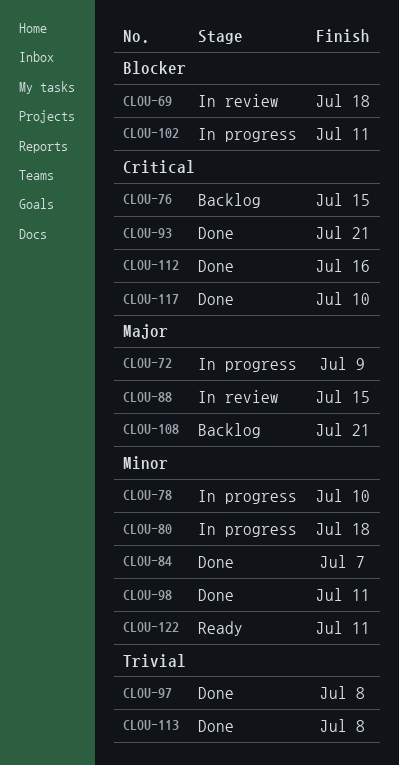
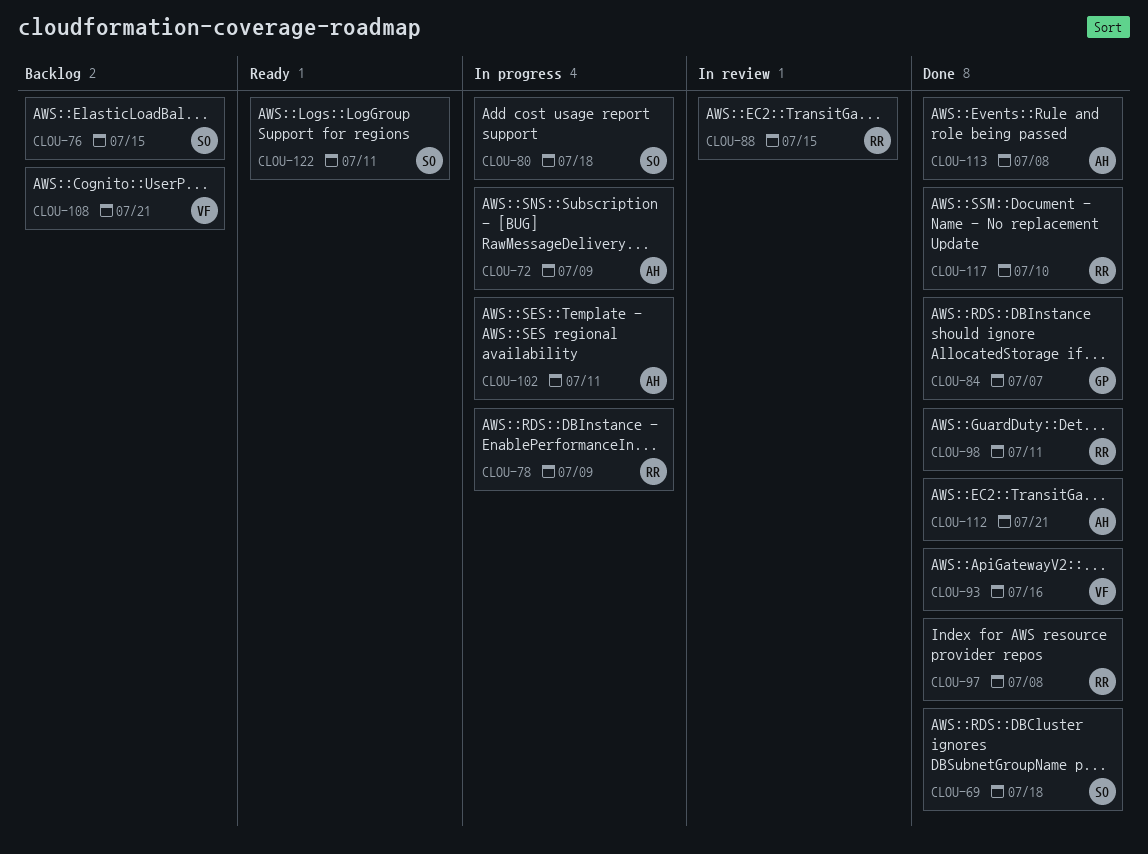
CLOU-69, status: In review -> Done
CLOU-78, due: Jul 10 -> Jul 9
CLOU-93, due: Jul 21 -> Jul 16
CLOU-112, due: Jul 16 -> Jul 21

